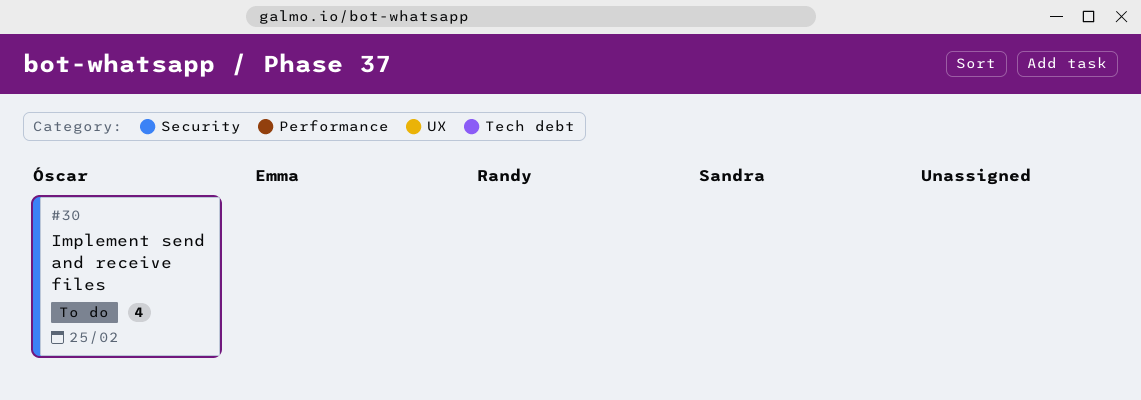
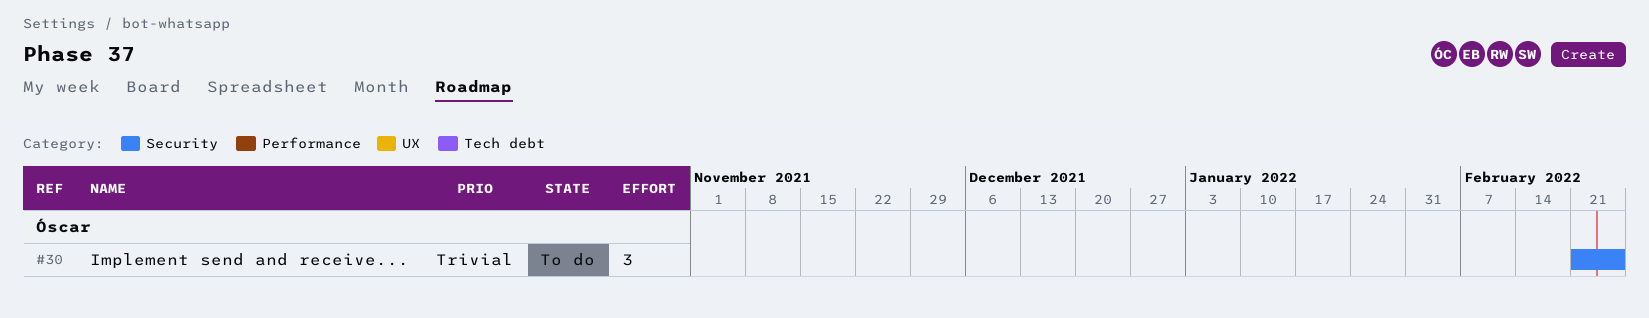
#30, estimate: 4 -> 3

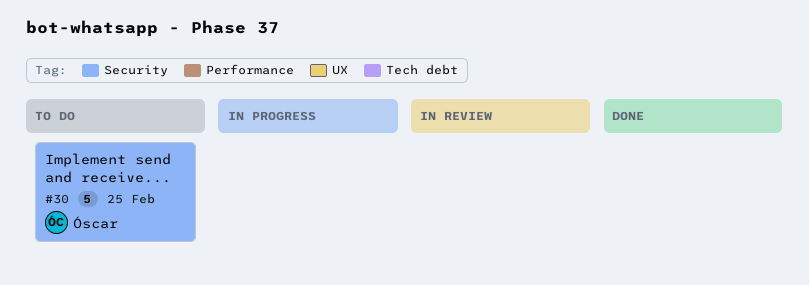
#30, estimate: 3 -> 5

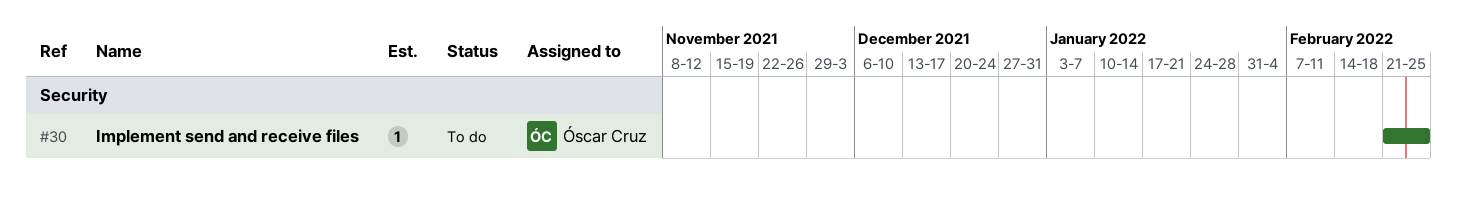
#30, estimate: 5 -> 1

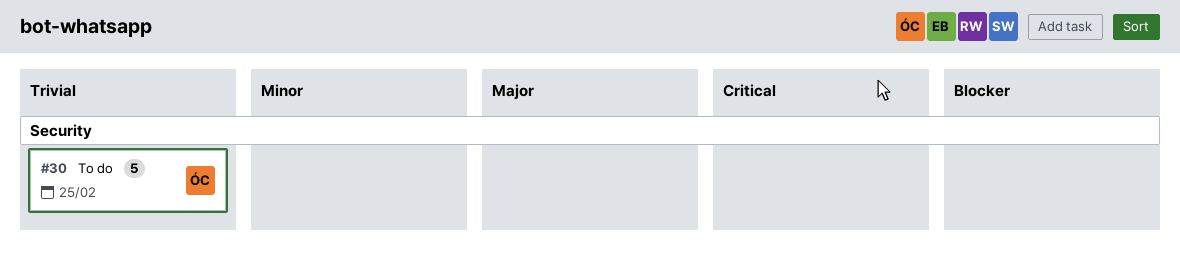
#30, estimate: 1 -> 5

